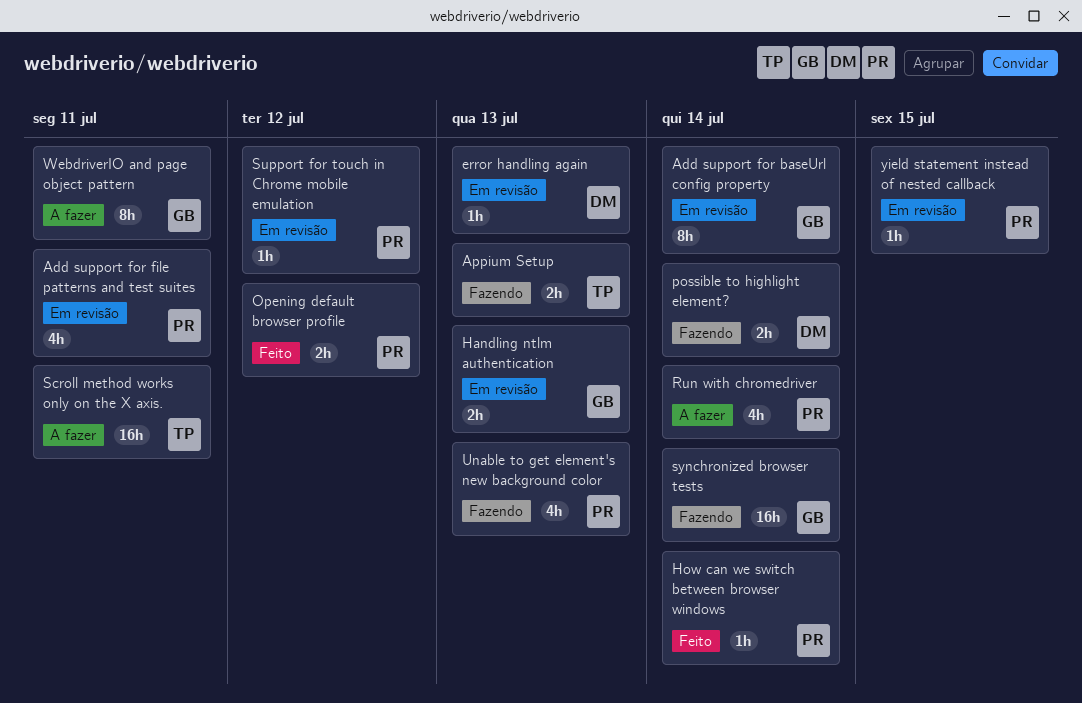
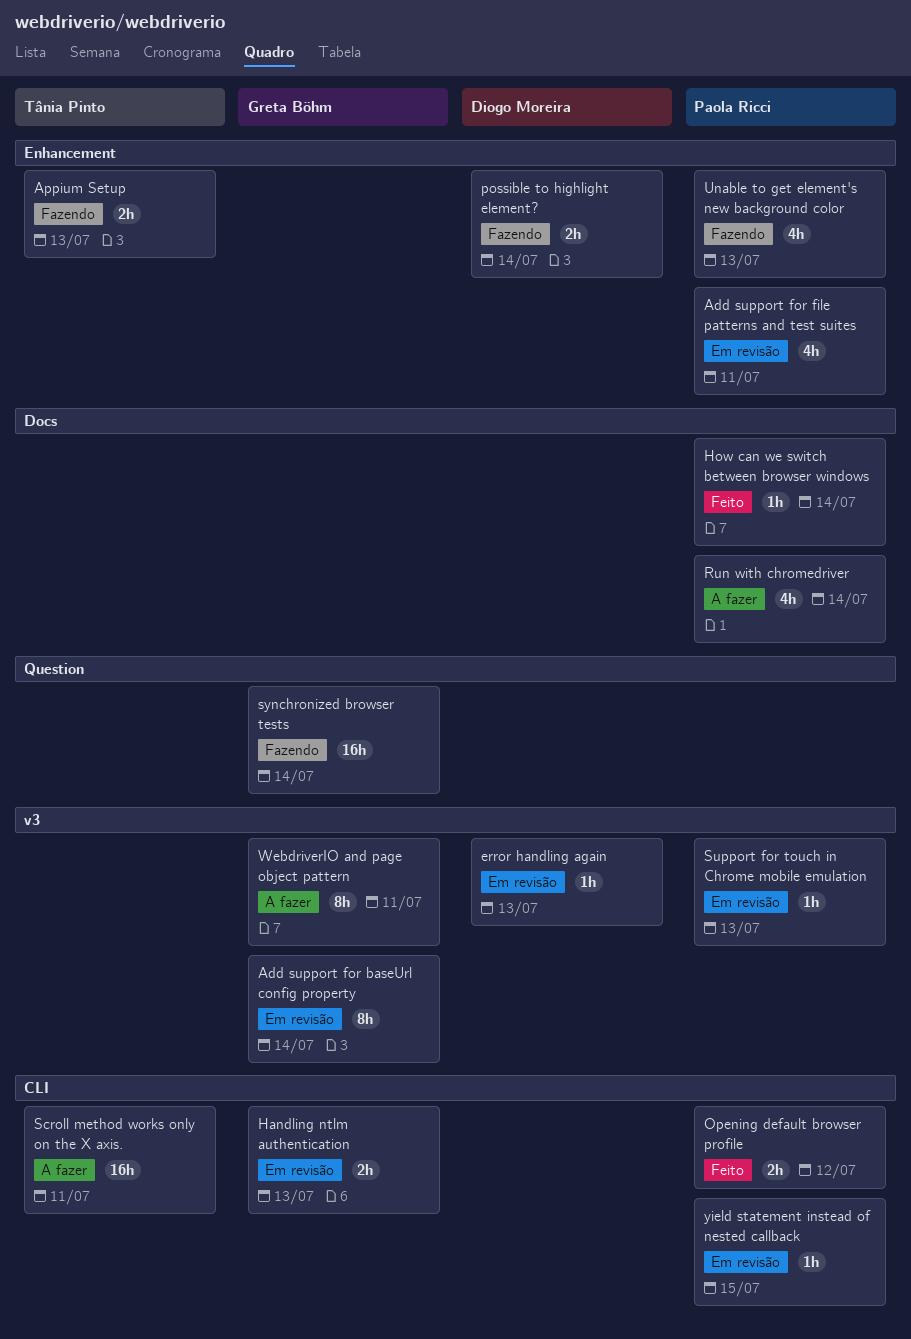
Support for touch in Chrome mobile emulation, due: Jul 12 -> Jul 13

